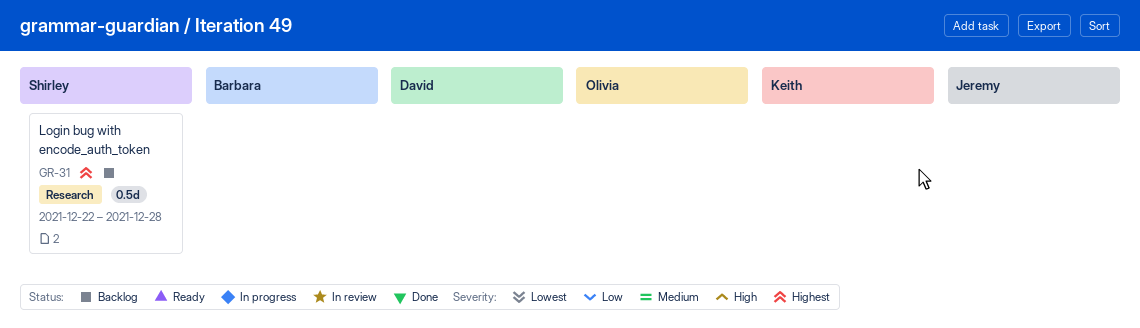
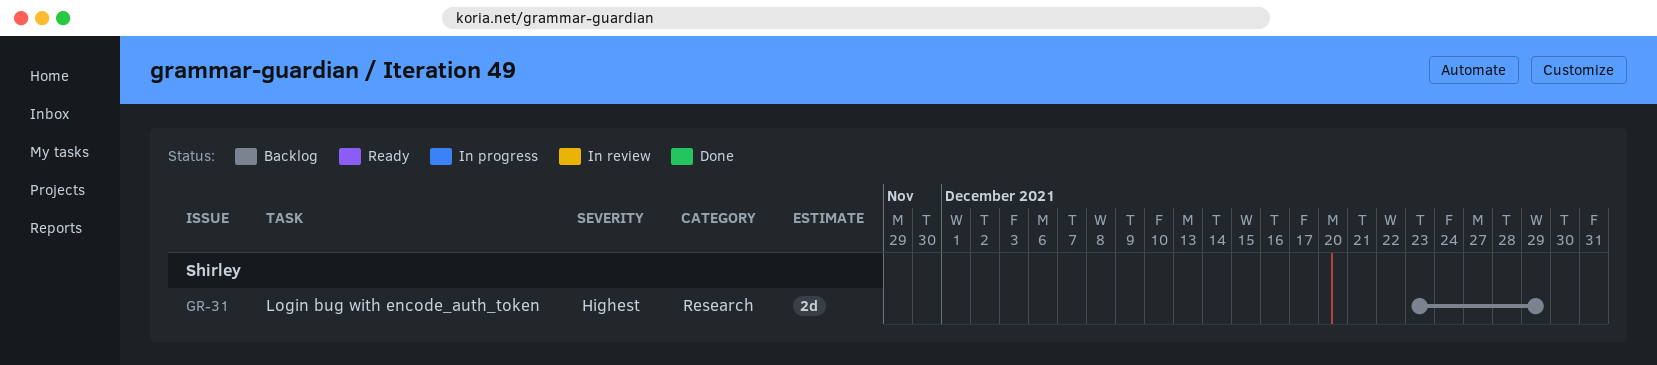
GR-31, estimate: 0.5d -> 2d
GR-31, start: Dec 22 -> Dec 23
GR-31, due: Dec 28 -> Dec 29

